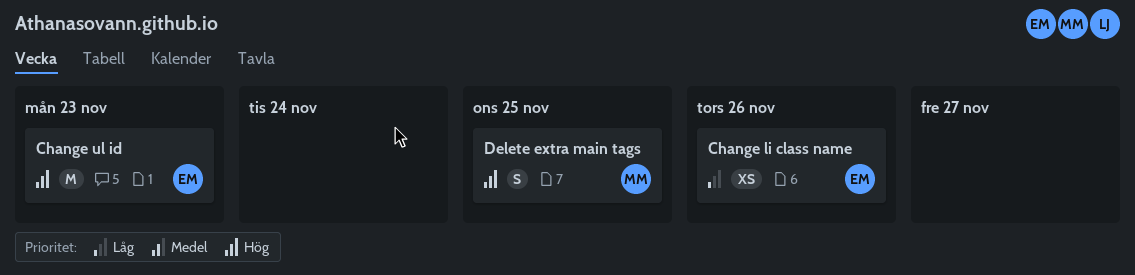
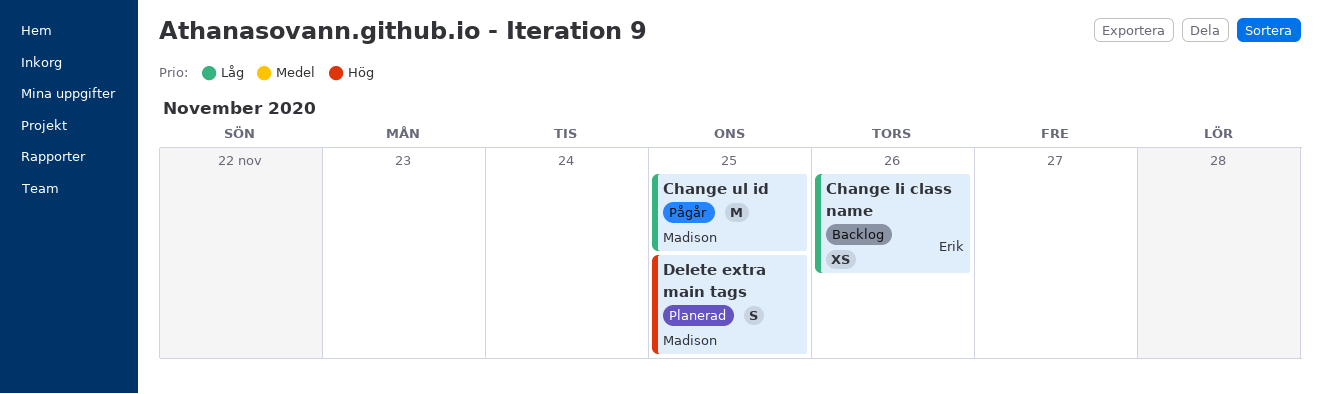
Change ul id, owner: Erik -> Madison
Change ul id, priority: Hög -> Låg
Change ul id, due: Nov 23 -> Nov 25

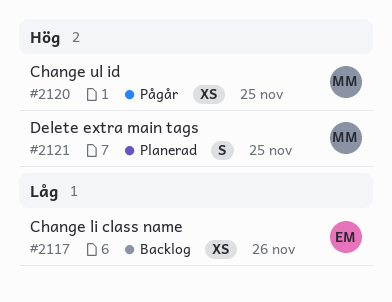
Change ul id, priority: Låg -> Hög
Change ul id, estimate: M -> XS

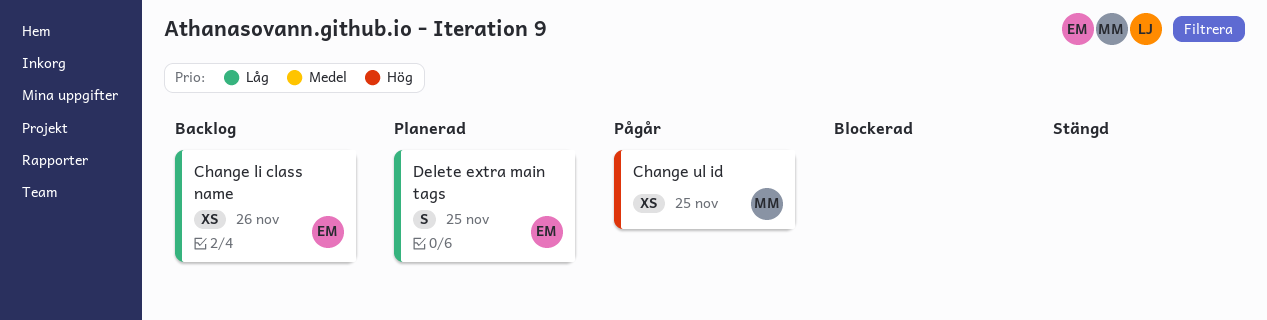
Delete extra main tags, owner: MM -> EM
Delete extra main tags, priority: Hög -> Låg

